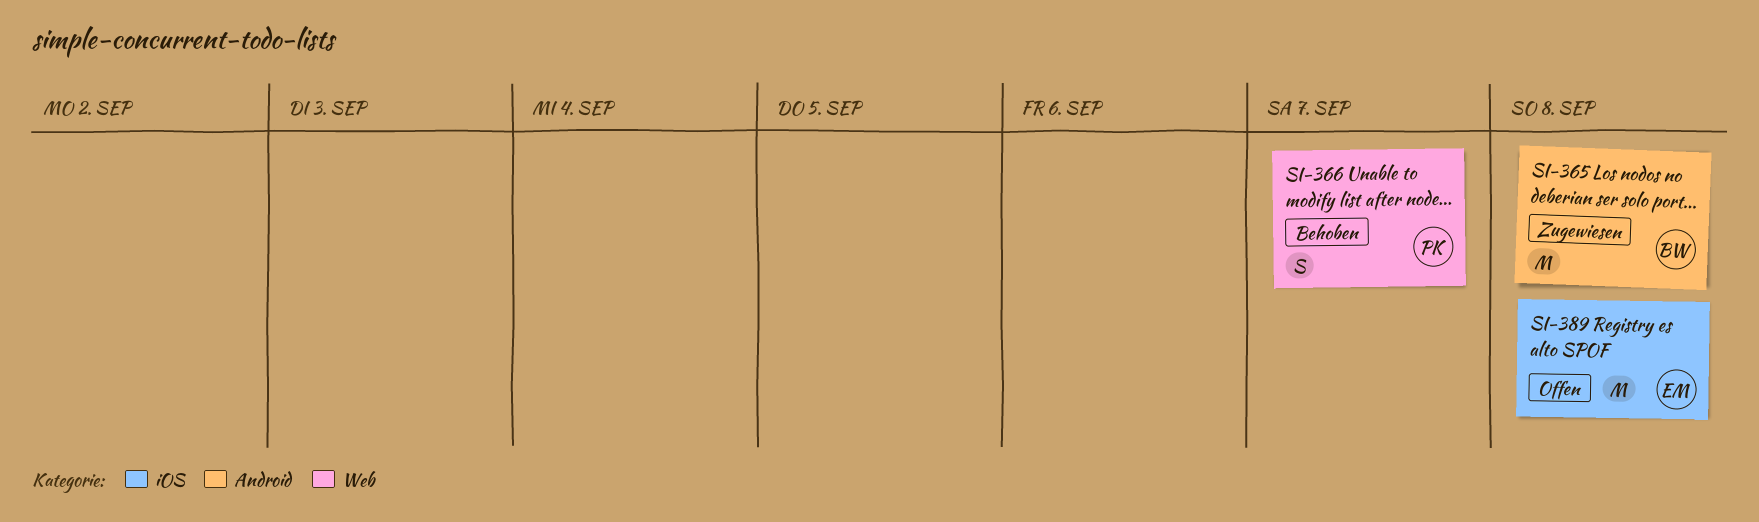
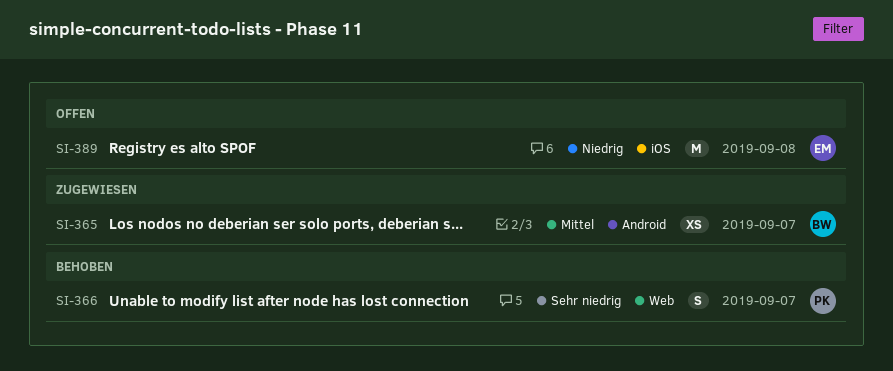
SI-365, estimate: M -> XS
SI-365, due: Sep 8 -> Sep 7

